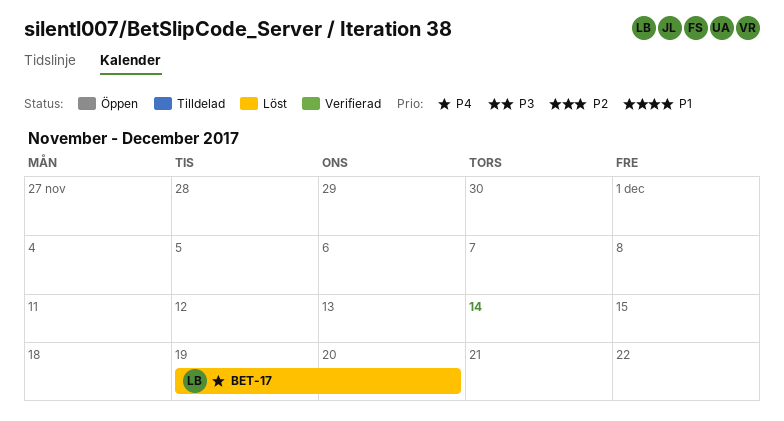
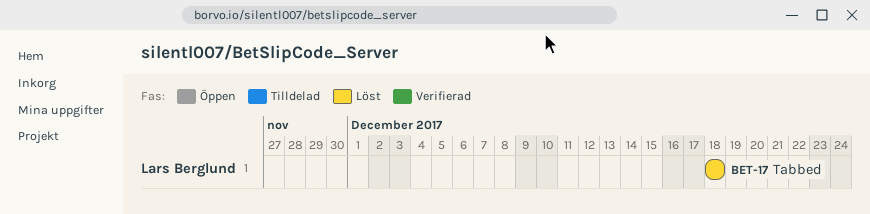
BET-17, start: Dec 19 -> Dec 18
BET-17, due: Dec 20 -> Dec 18

